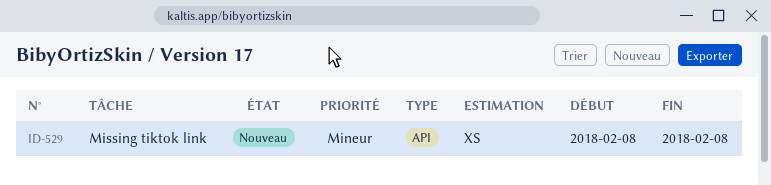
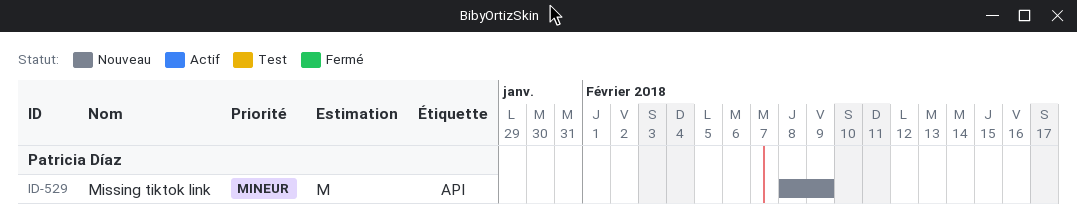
ID-529, estimate: XS -> M
ID-529, due: Feb 8 -> Feb 9

